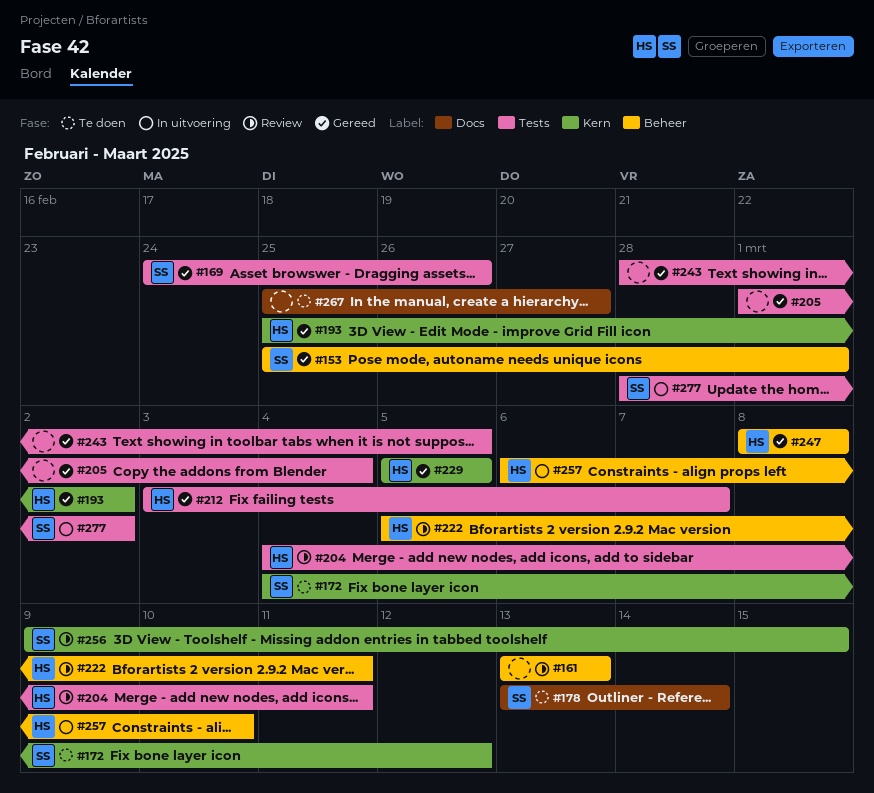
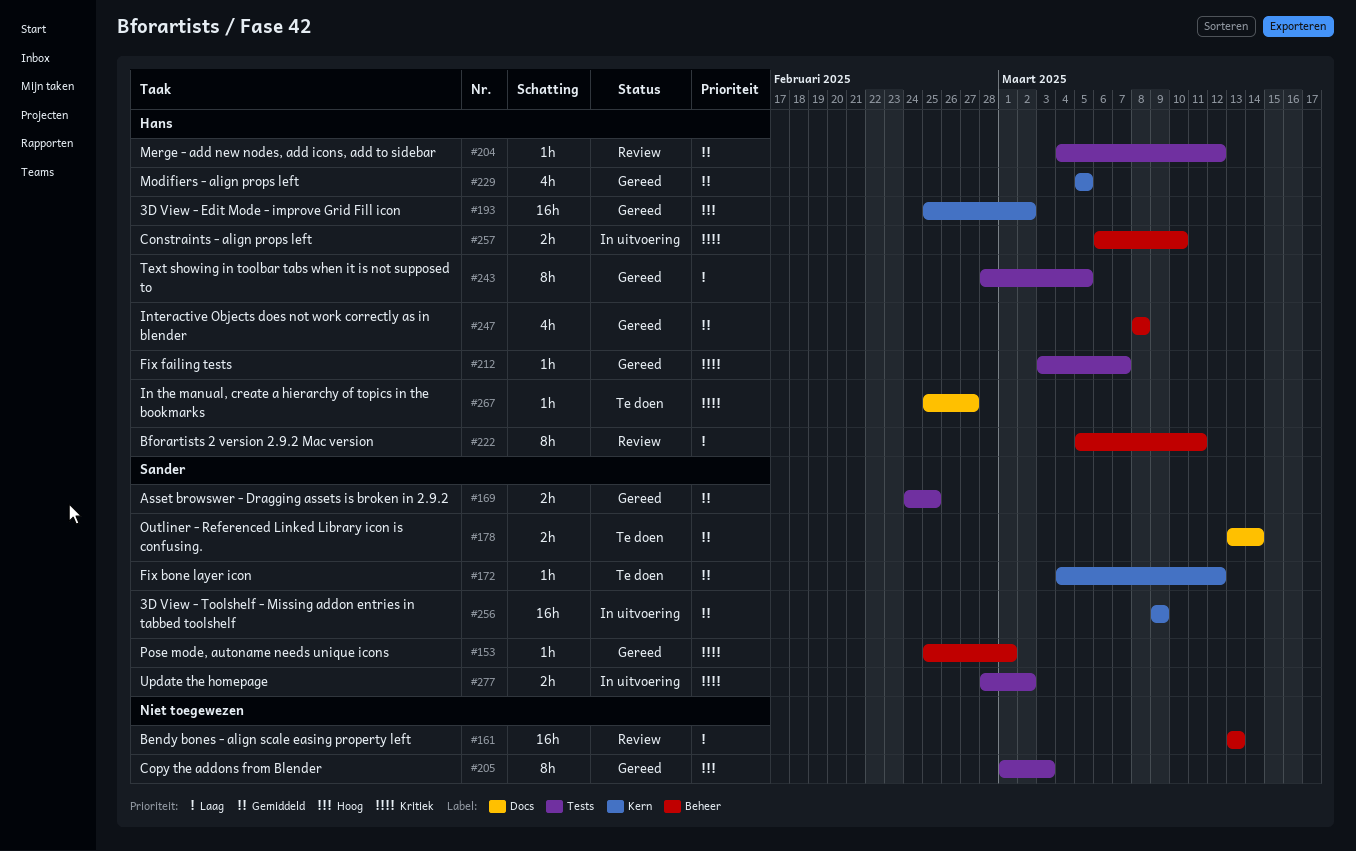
#169, due: Feb 26 -> Feb 25
#204, due: Mar 11 -> Mar 12
#205, due: Mar 4 -> Mar 3
#243, owner: none -> Hans
#256, status: Review -> In uitvoering
#256, due: Mar 15 -> Mar 9
#267, owner: none -> Hans

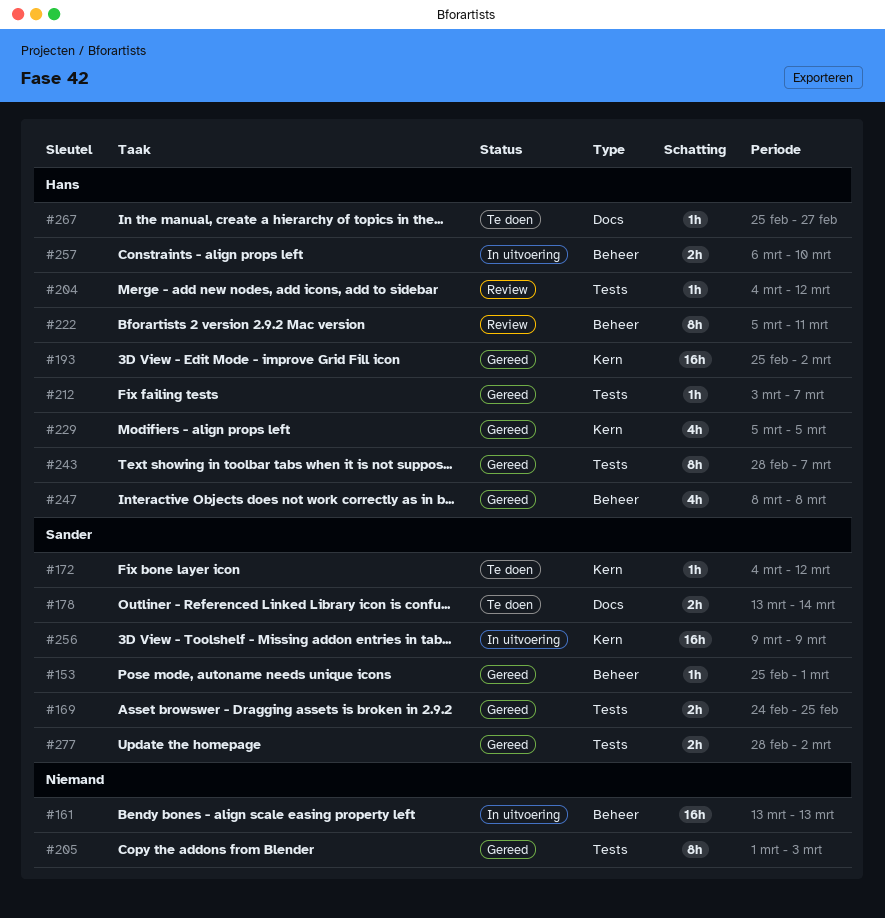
#161, status: Review -> In uitvoering
#243, due: Mar 5 -> Mar 7
#277, status: In uitvoering -> Gereed

